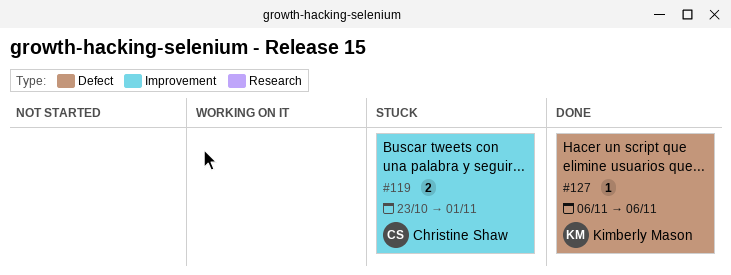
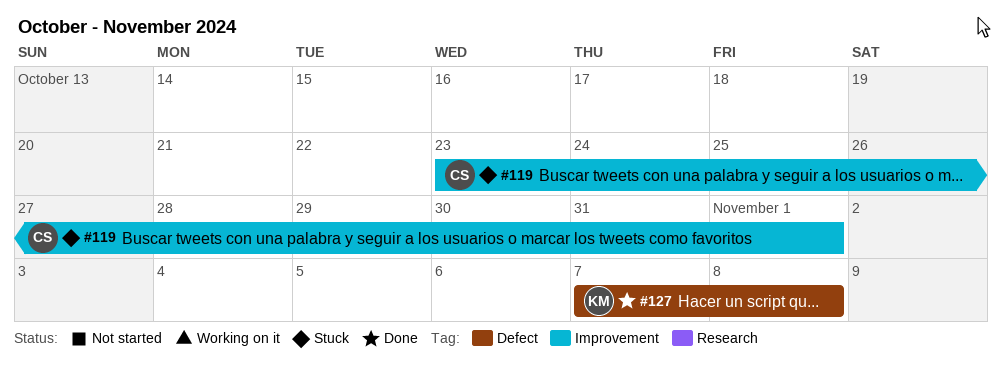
#127, start: Nov 6 -> Nov 7
#127, due: Nov 6 -> Nov 8

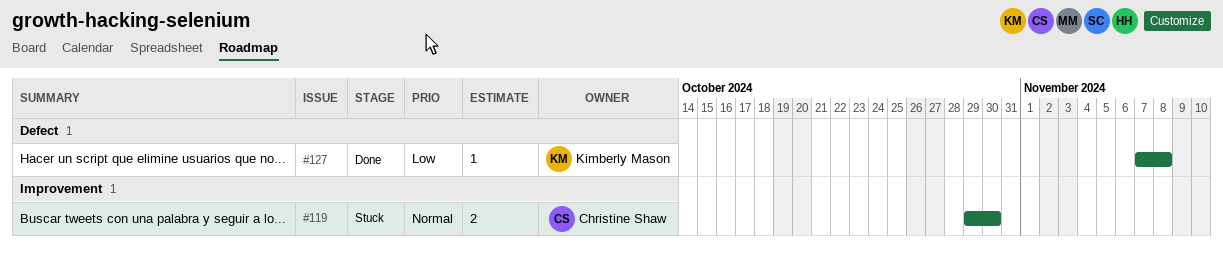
#119, start: Oct 23 -> Oct 29
#119, due: Nov 1 -> Oct 30

